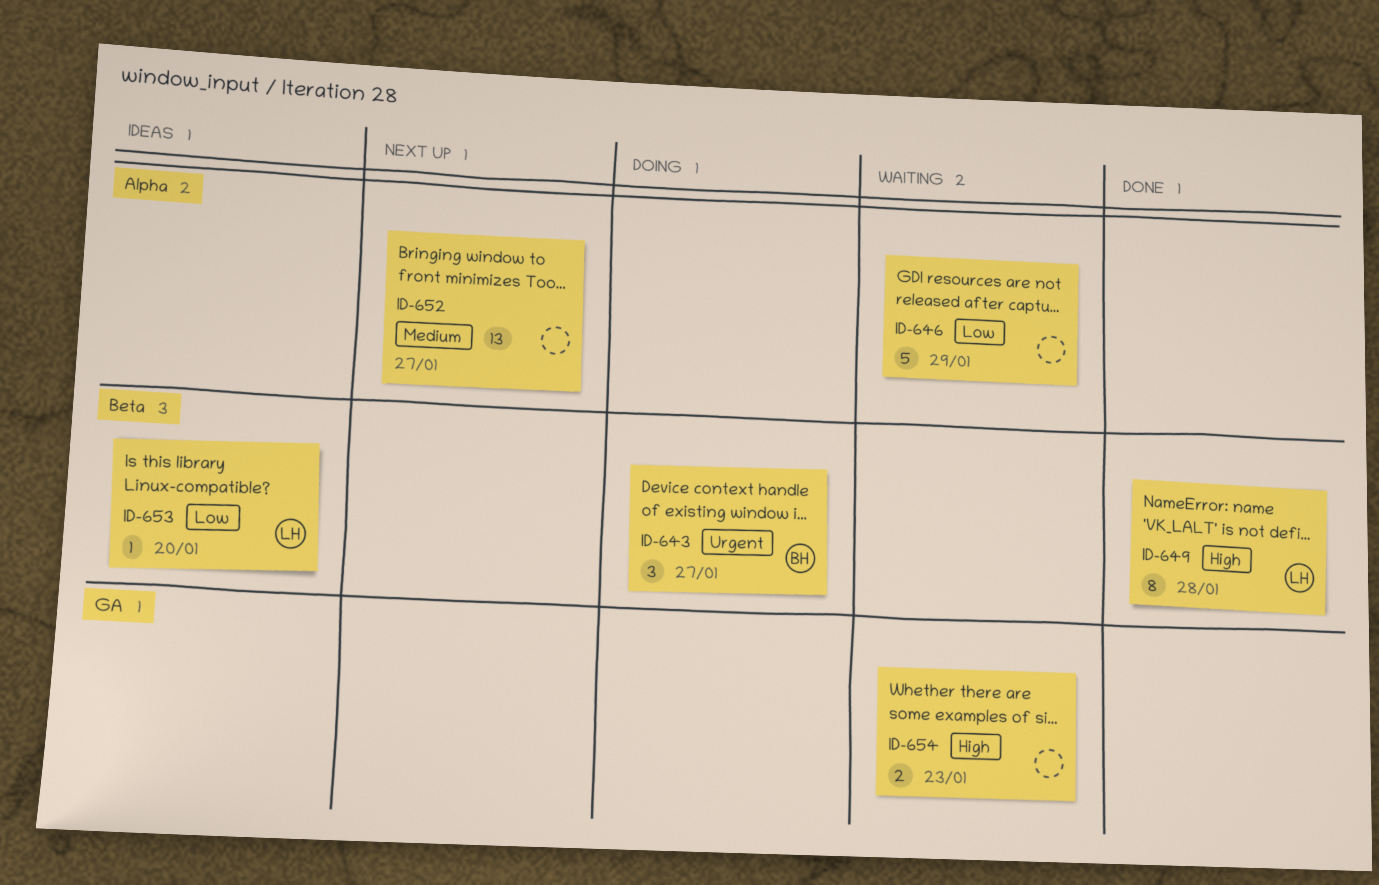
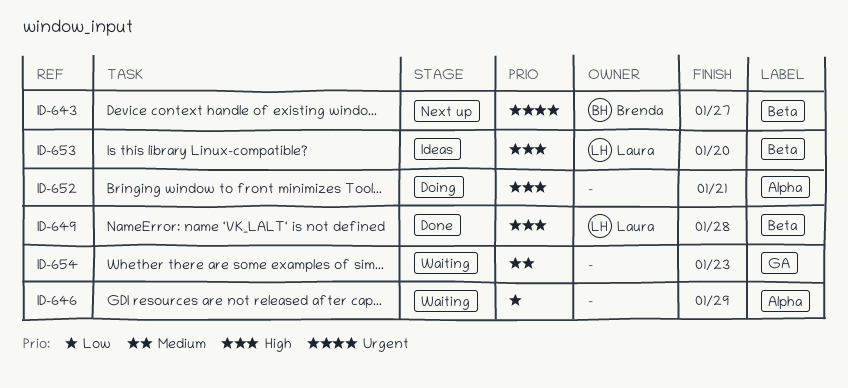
ID-643, status: Doing -> Next up
ID-652, status: Next up -> Doing
ID-652, priority: Medium -> High
ID-652, due: Jan 27 -> Jan 21
ID-653, priority: Low -> High
ID-654, priority: High -> Medium

